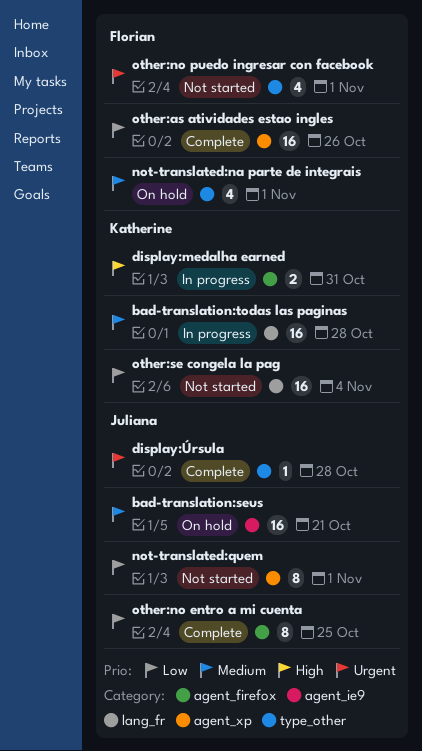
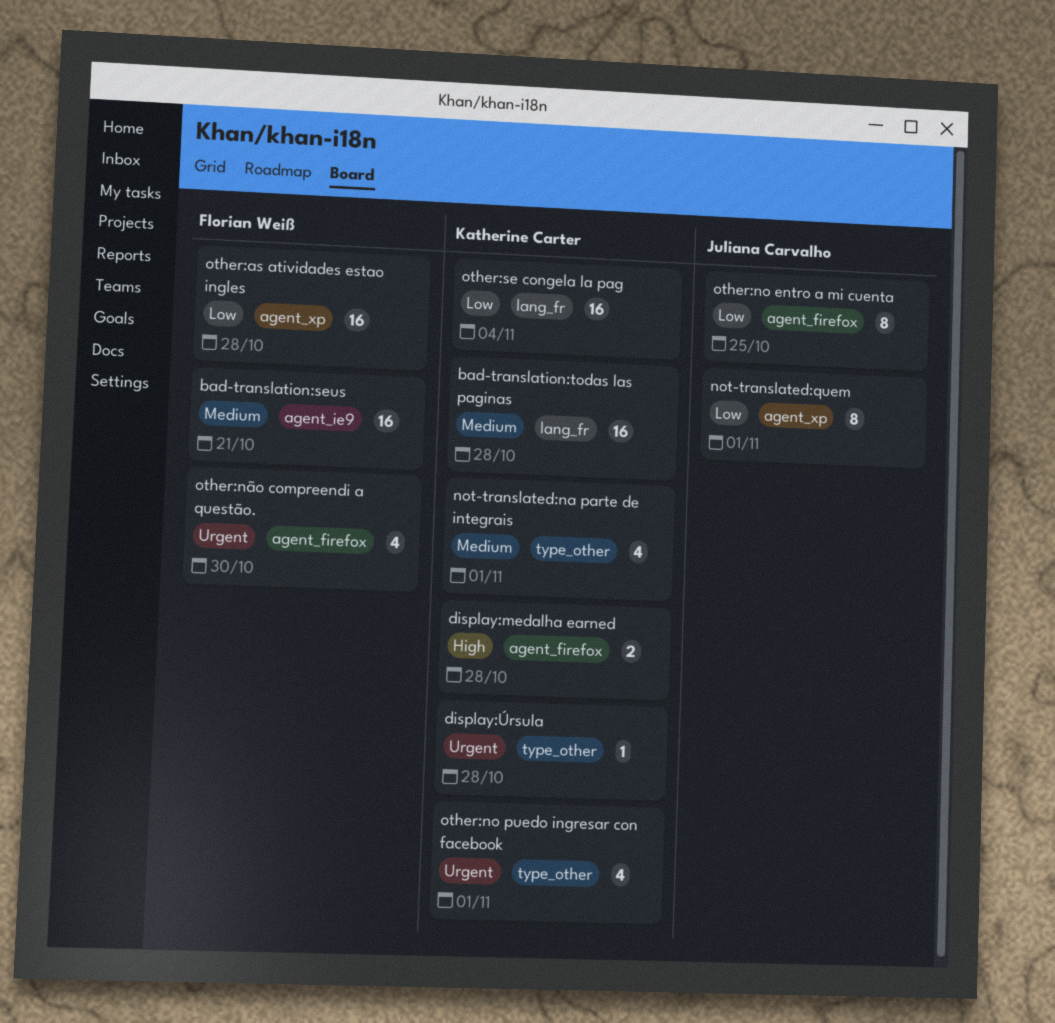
bad-translation:seus, owner: Juliana Carvalho -> Florian Weiß
display:medalha earned, due: Oct 31 -> Oct 28
display:Úrsula, owner: Juliana Carvalho -> Katherine Carter
not-translated:na parte de integrais, owner: Florian Weiß -> Katherine Carter
other:as atividades estao ingles, due: Oct 26 -> Oct 28
other:no puedo ingresar con facebook, owner: Florian Weiß -> Katherine Carter
other:não compreendi a questão.: none -> present

